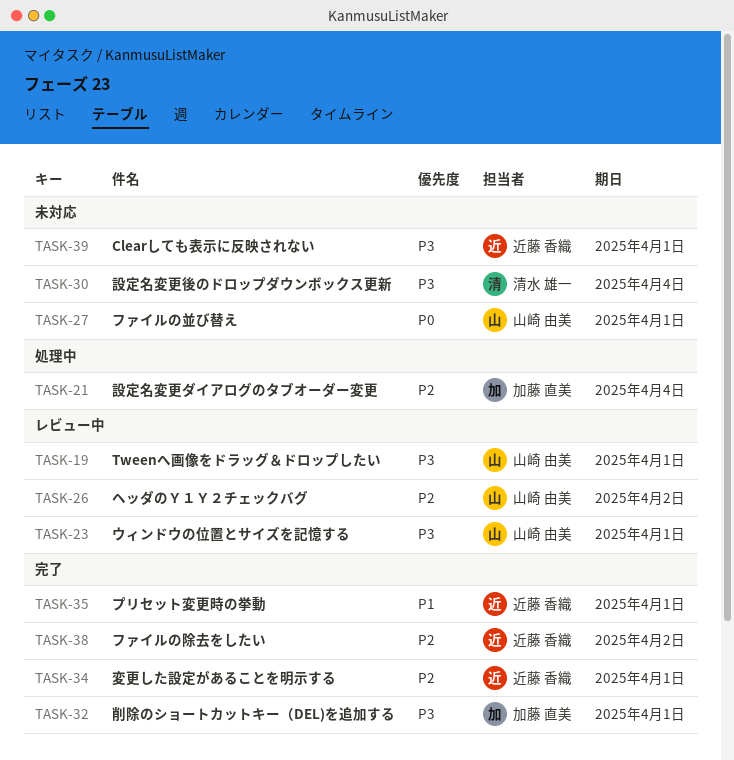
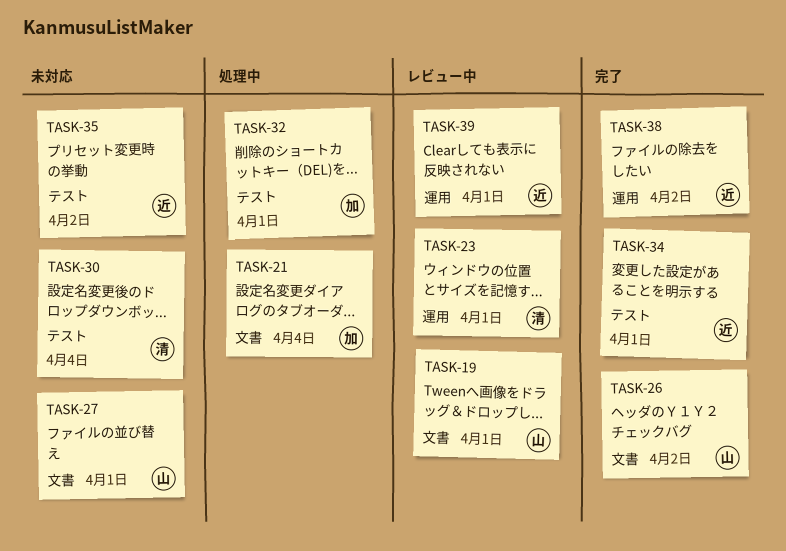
TASK-23, owner: 山崎 由美 -> 清水 雄一
TASK-26, status: レビュー中 -> 完了
TASK-32, status: 完了 -> 処理中
TASK-35, status: 完了 -> 未対応
TASK-35, due: Apr 1 -> Apr 2
TASK-39, status: 未対応 -> レビュー中

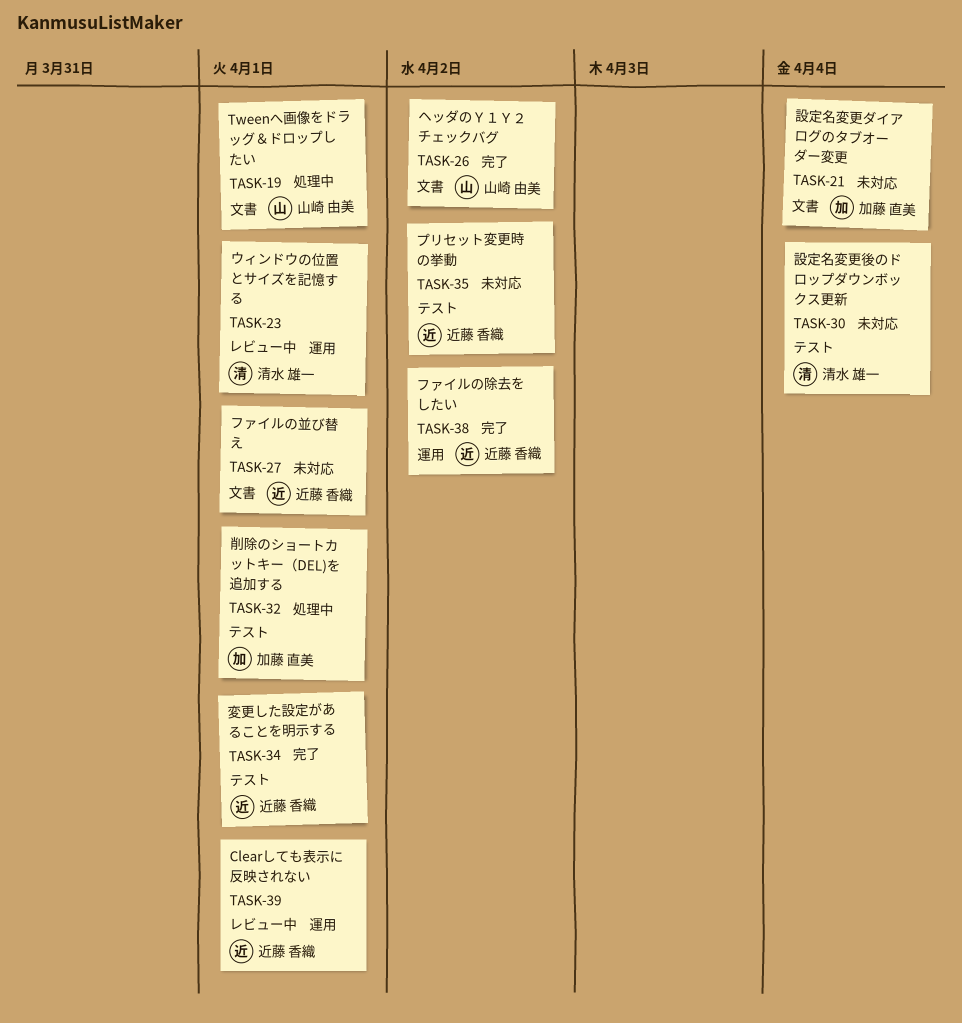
TASK-19, status: レビュー中 -> 処理中
TASK-21, status: 処理中 -> 未対応
TASK-27, owner: 山崎 由美 -> 近藤 香織

